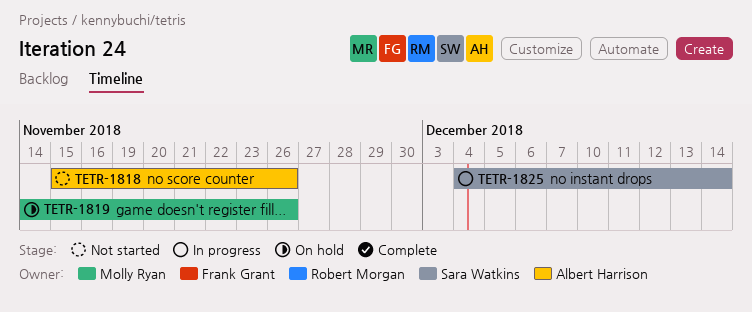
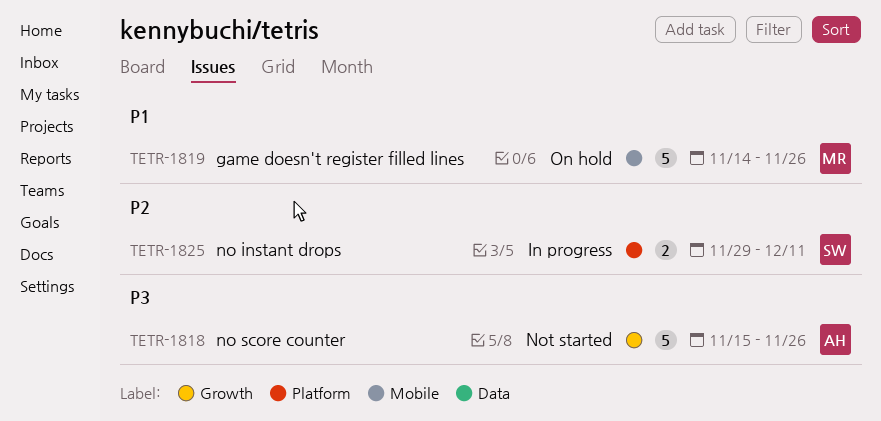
TETR-1825, start: Dec 4 -> Nov 29
TETR-1825, due: Dec 14 -> Dec 11

